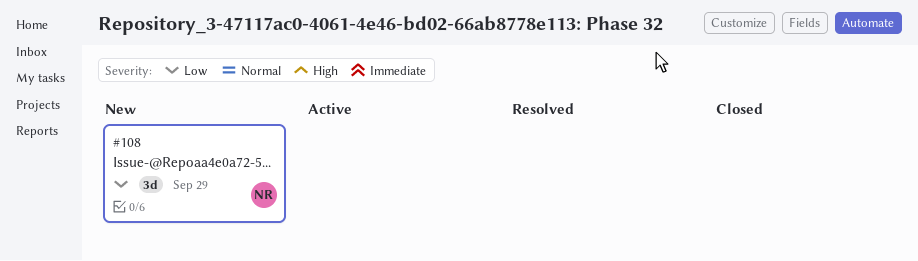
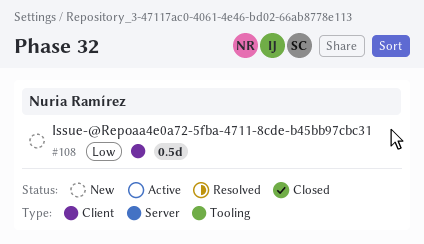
#108, estimate: 3d -> 0.5d

